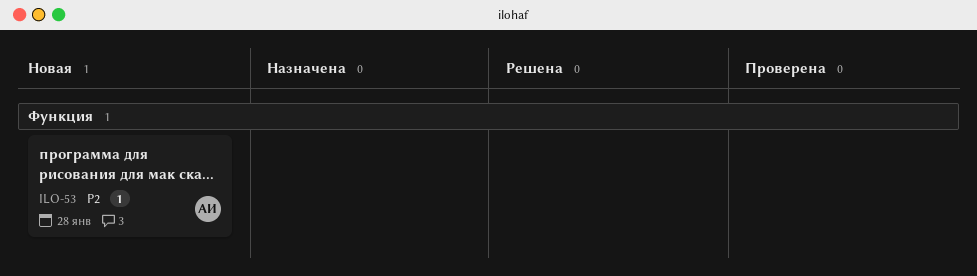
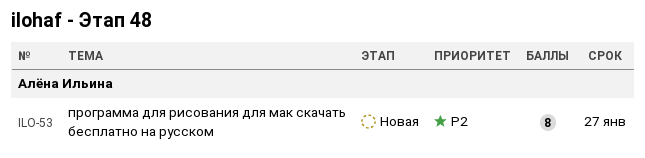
ILO-53, estimate: 1 -> 8
ILO-53, due: Jan 28 -> Jan 27

